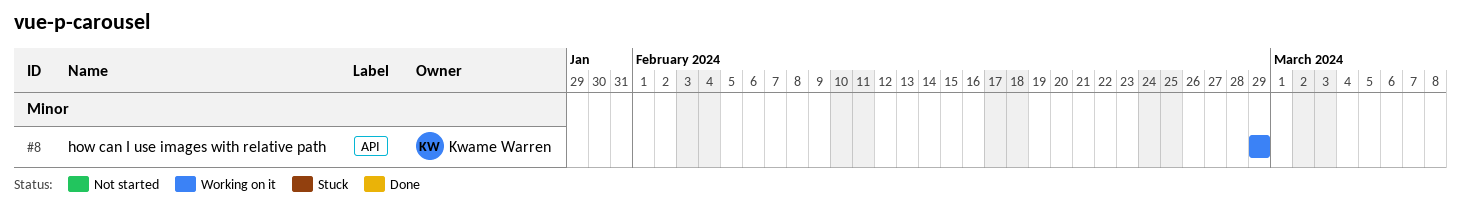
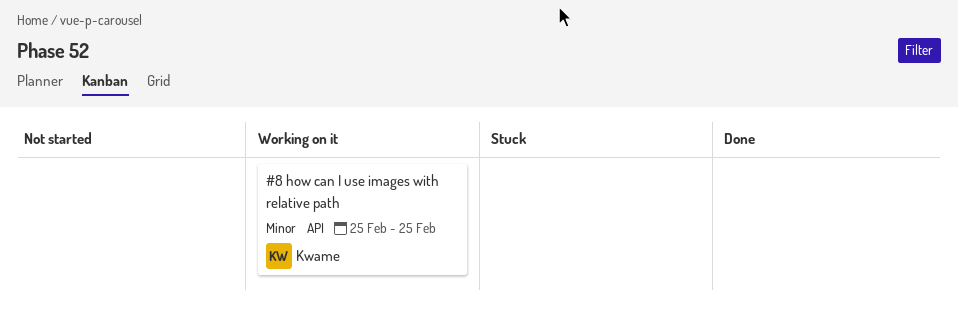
#8, start: Feb 29 -> Feb 25
#8, due: Feb 29 -> Feb 25

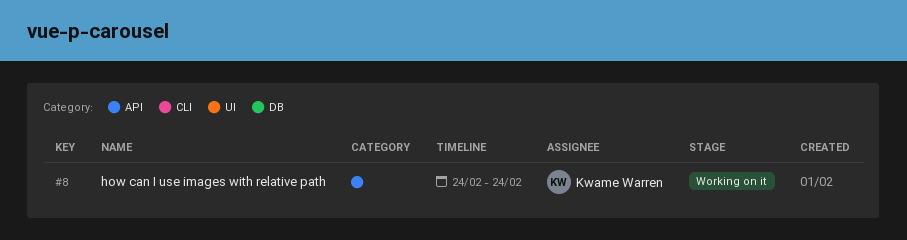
#8, start: Feb 25 -> Feb 24
#8, due: Feb 25 -> Feb 24

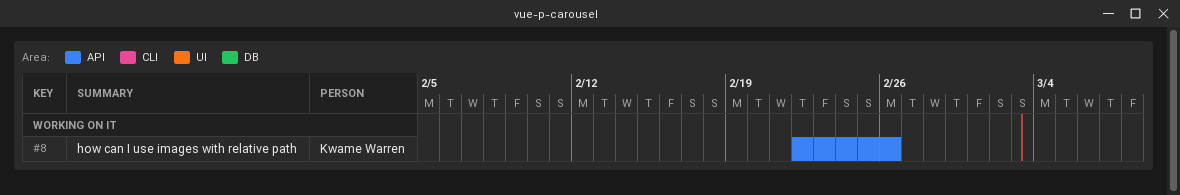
#8, start: Feb 24 -> Feb 22
#8, due: Feb 24 -> Feb 26

